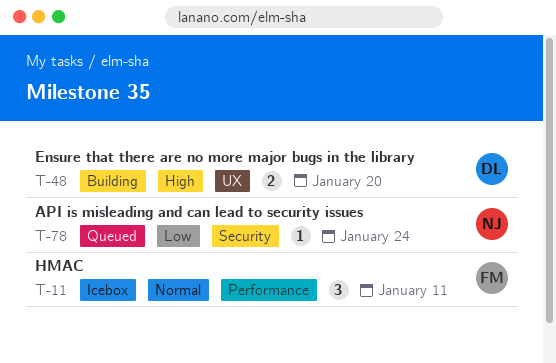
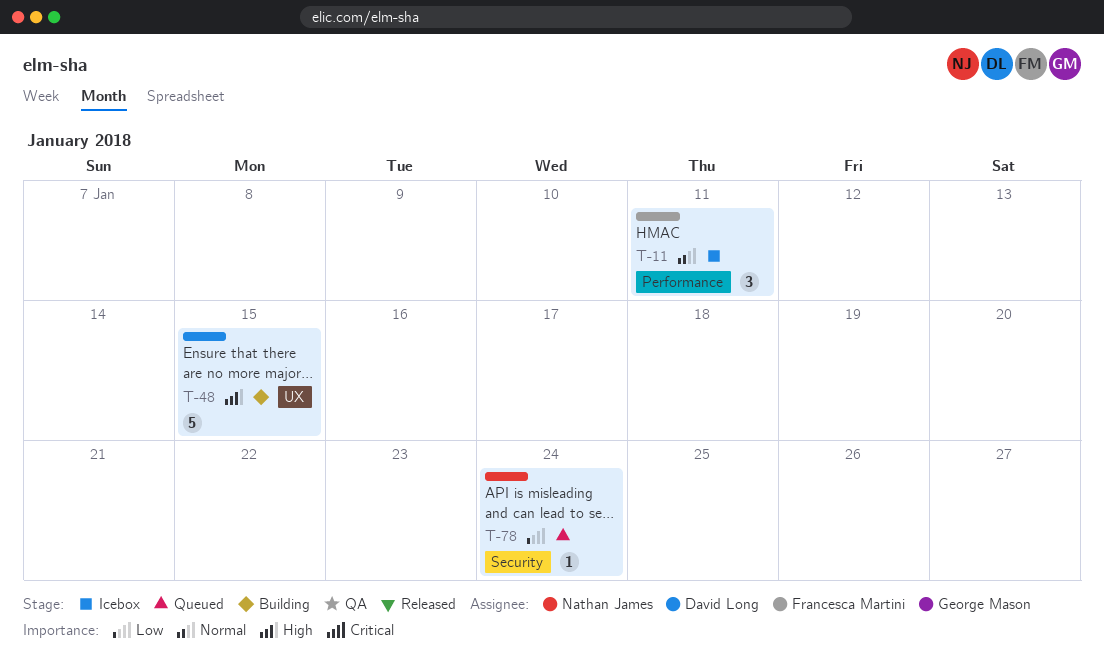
T-48, estimate: 2 -> 5
T-48, due: Jan 20 -> Jan 15

